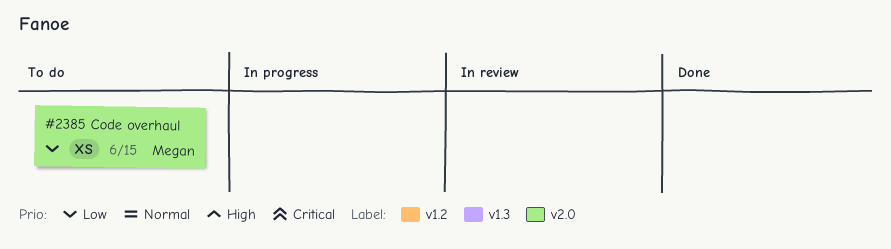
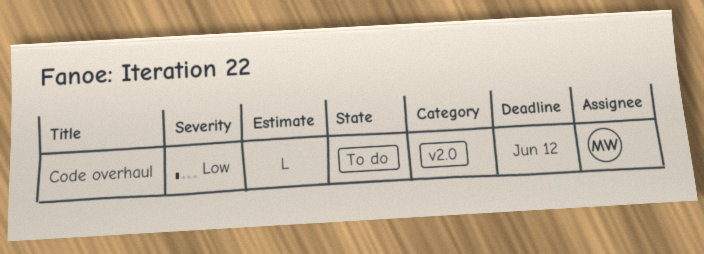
Code overhaul, estimate: XS -> L
Code overhaul, due: Jun 15 -> Jun 12

